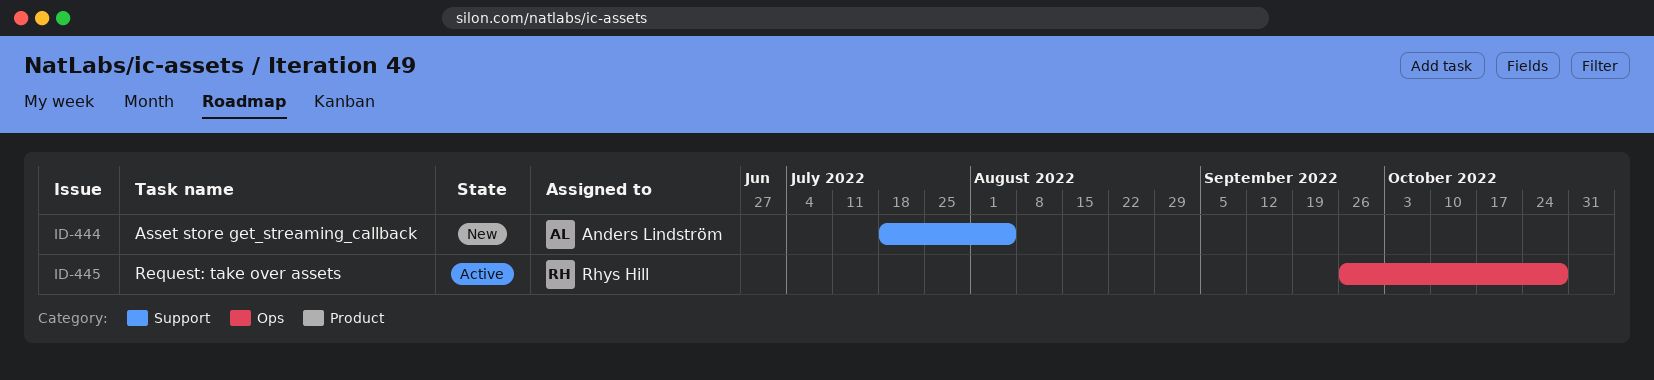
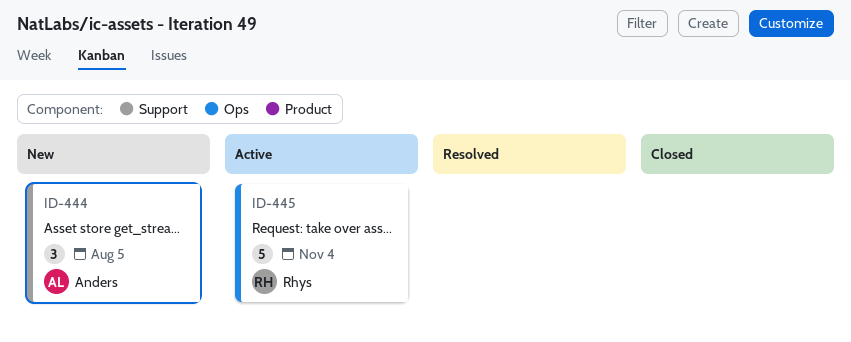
ID-445, due: Oct 28 -> Nov 4

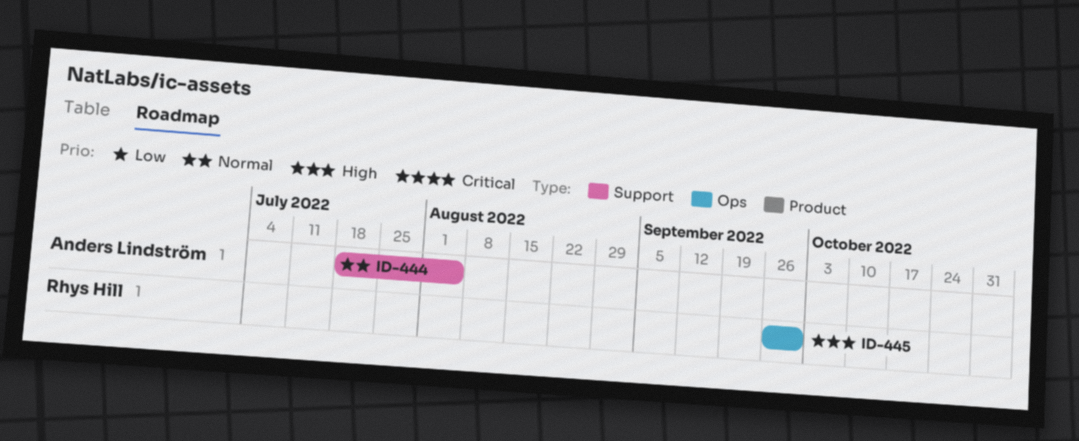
ID-445, due: Nov 4 -> Sep 30

